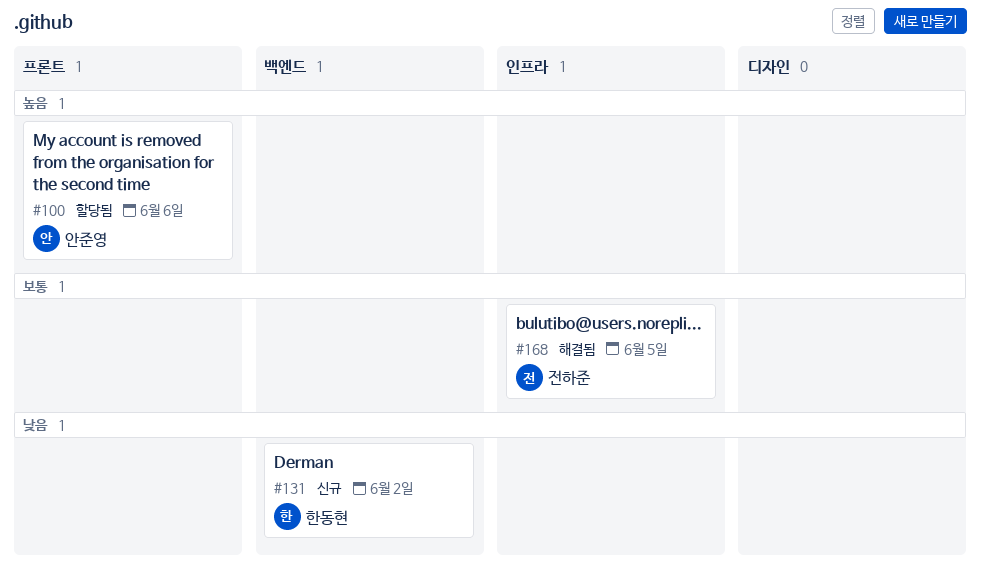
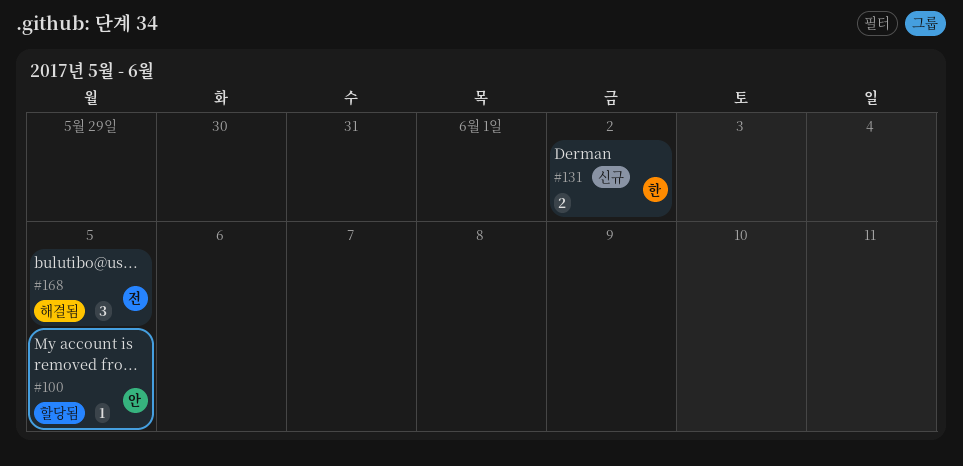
#100, due: Jun 6 -> Jun 5

